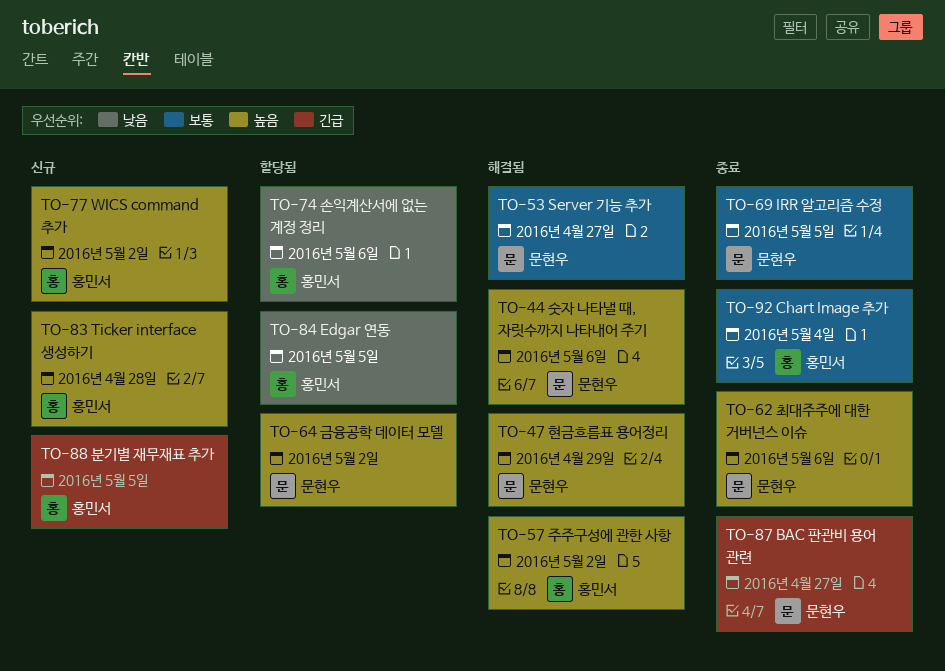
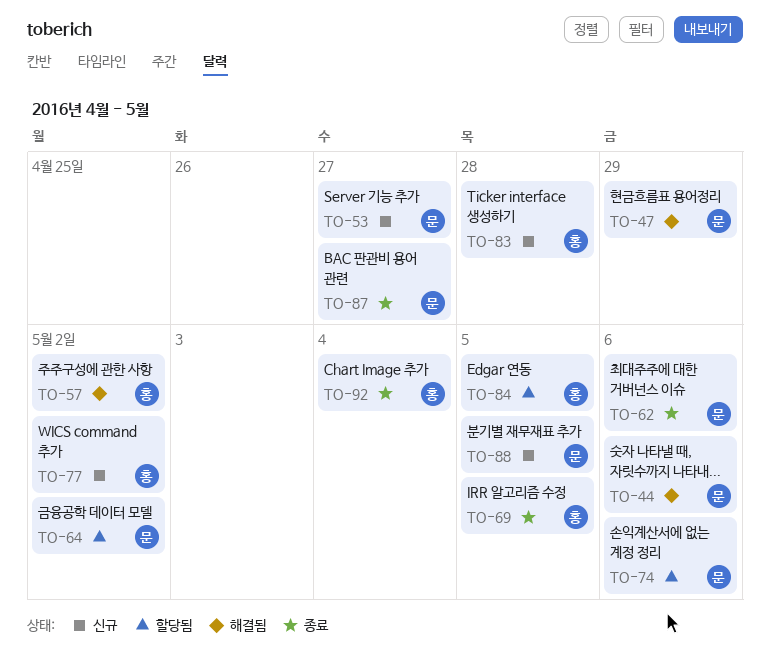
TO-53, status: 해결됨 -> 신규
TO-69, owner: 문현우 -> 홍민서
TO-74, owner: 홍민서 -> 문현우
TO-88, owner: 홍민서 -> 문현우

